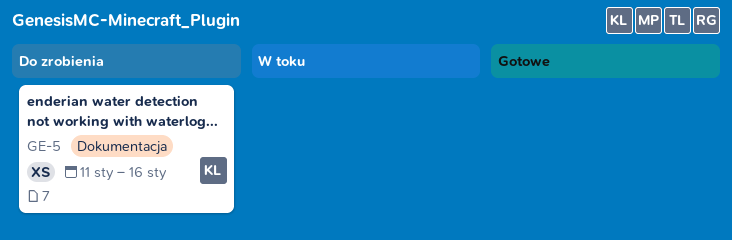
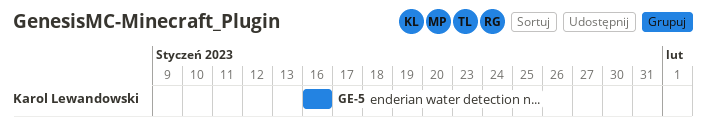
GE-5, start: Jan 11 -> Jan 16

